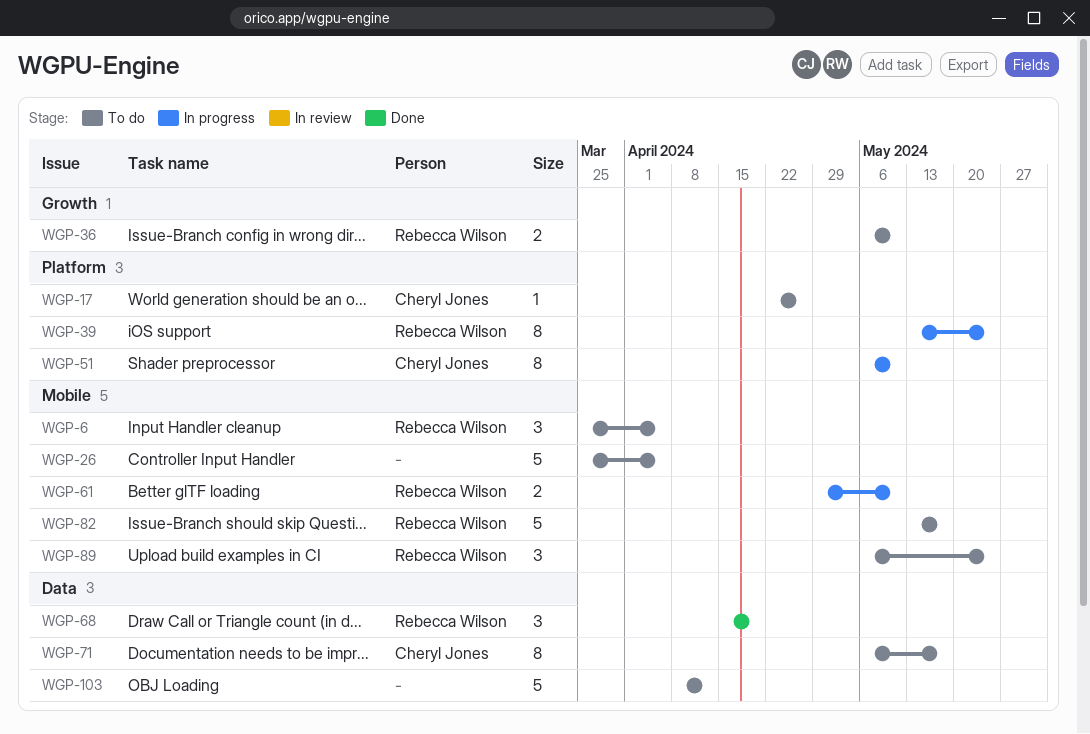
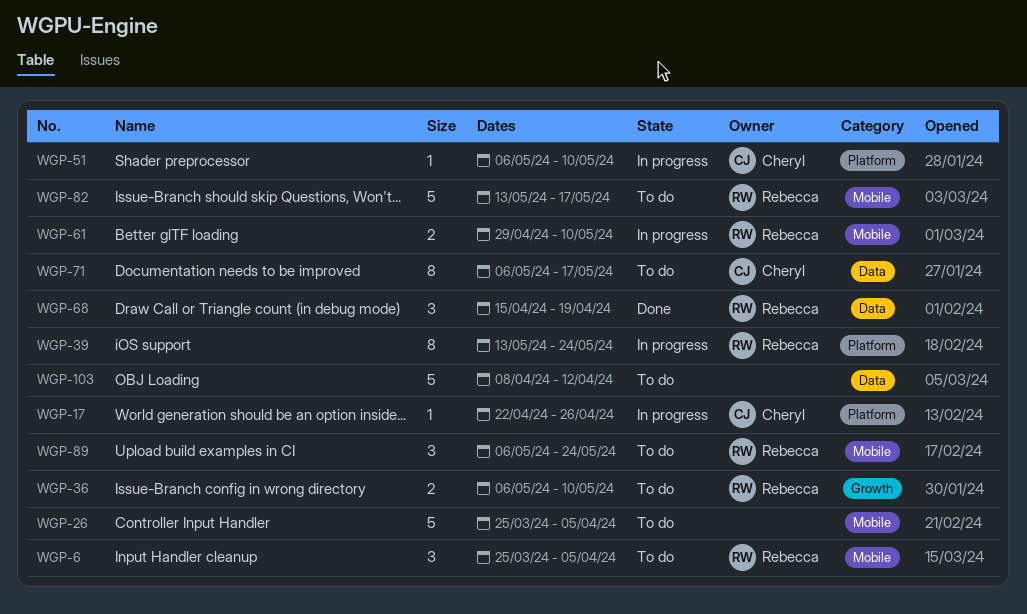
WGP-17, status: To do -> In progress
WGP-51, estimate: 8 -> 1

